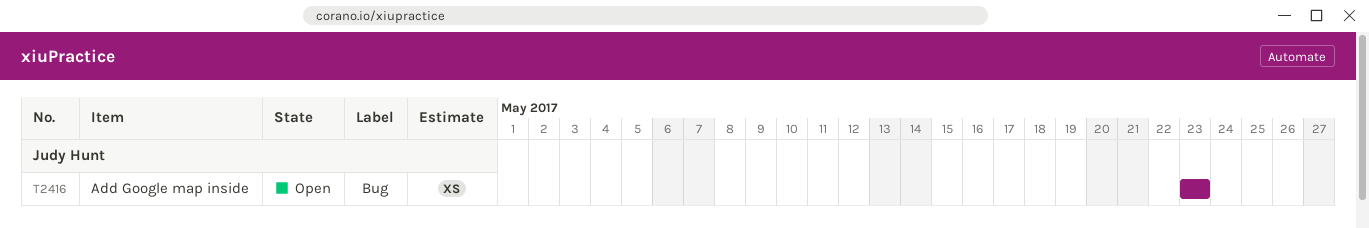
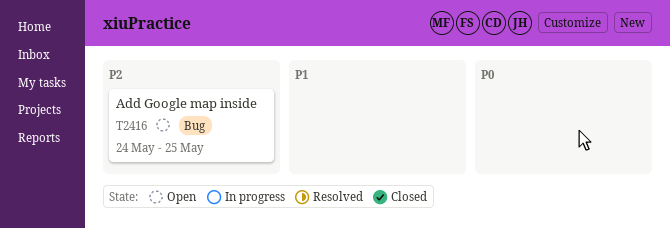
T2416, start: May 23 -> May 24
T2416, due: May 23 -> May 25

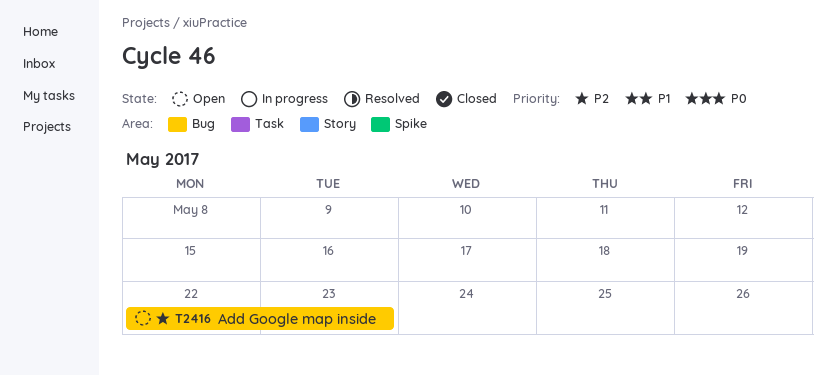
T2416, start: May 24 -> May 22
T2416, due: May 25 -> May 23

